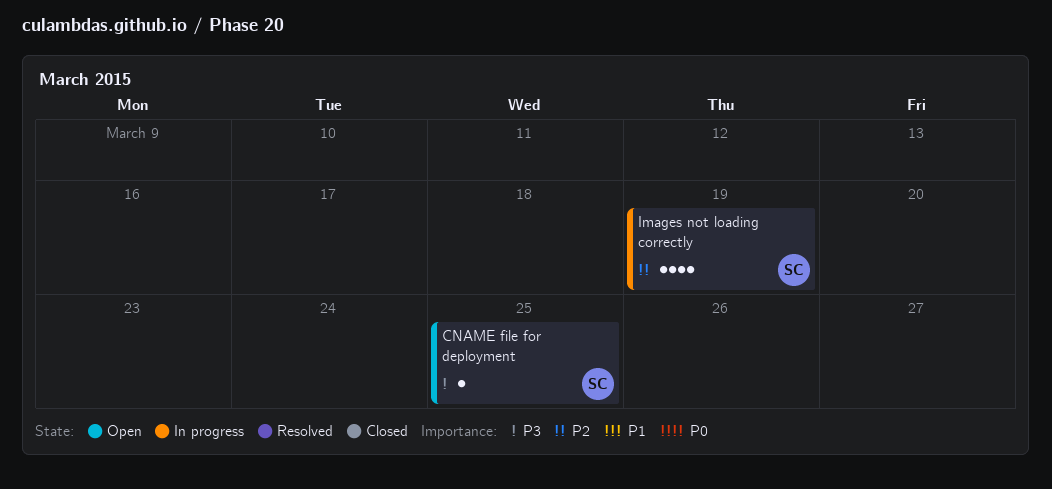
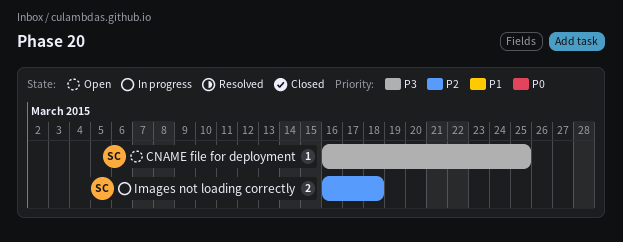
Images not loading correctly, estimate: 4 -> 2
Images not loading correctly, due: Mar 19 -> Mar 18

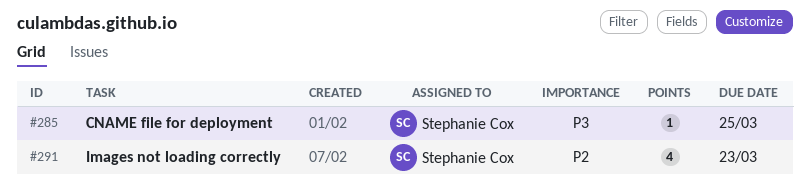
Images not loading correctly, estimate: 2 -> 4
Images not loading correctly, due: Mar 18 -> Mar 23

